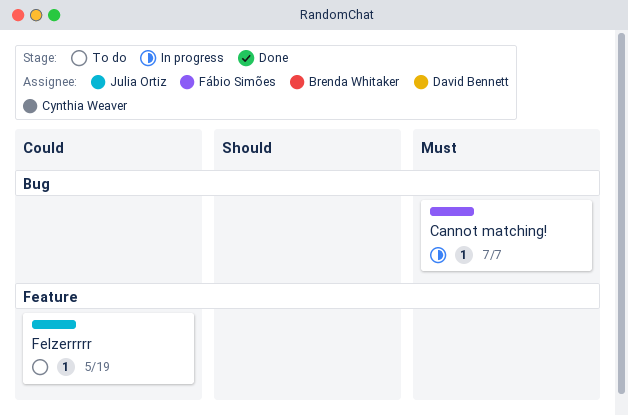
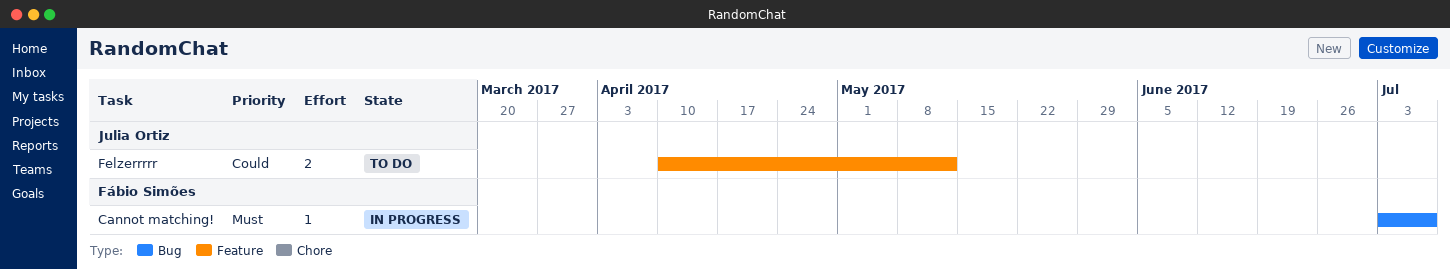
Felzerrrrr, estimate: 1 -> 2
Felzerrrrr, due: May 19 -> May 12

